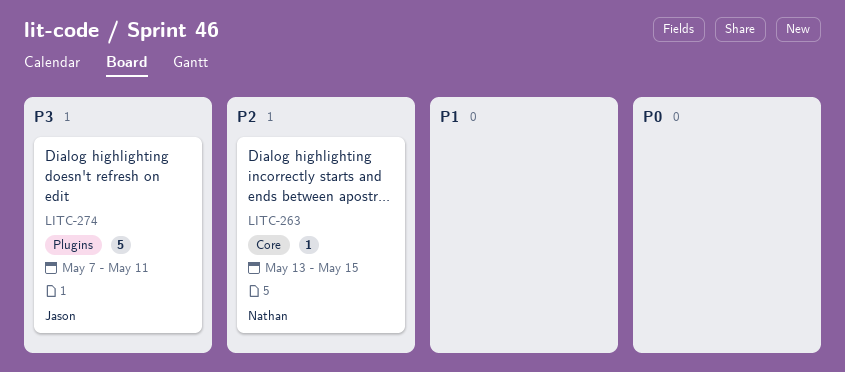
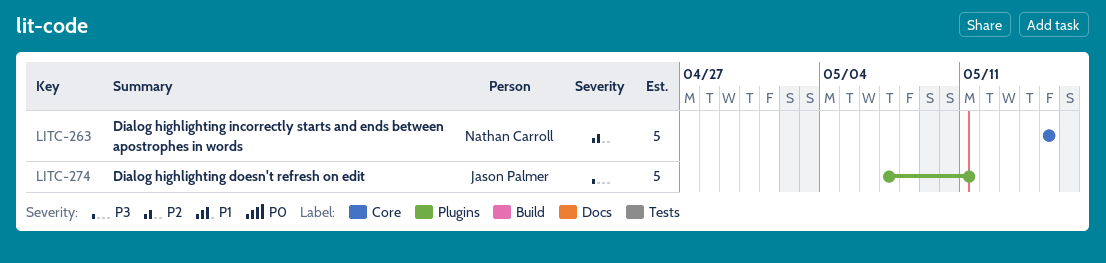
LITC-263, estimate: 1 -> 5
LITC-263, start: May 13 -> May 15

